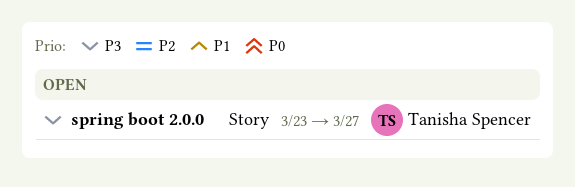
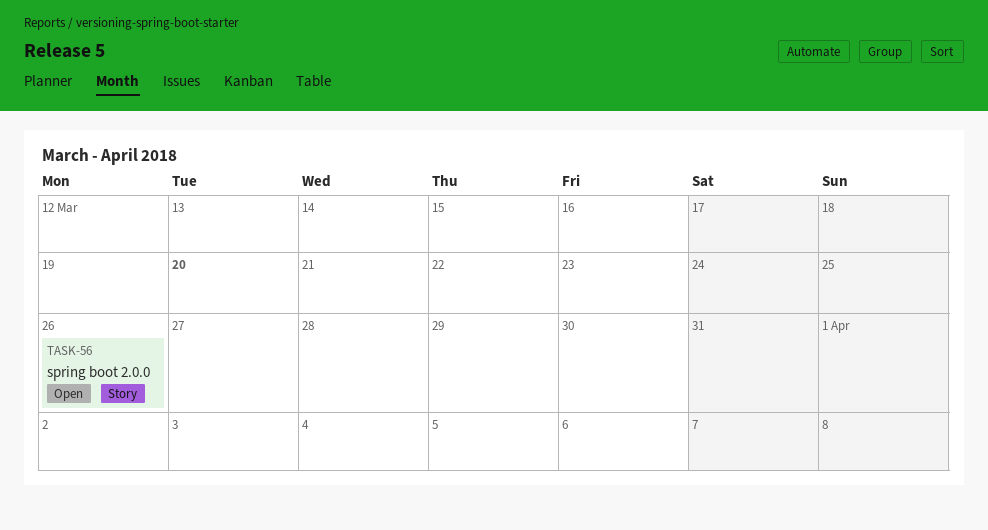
spring boot 2.0.0, due: Mar 27 -> Mar 26

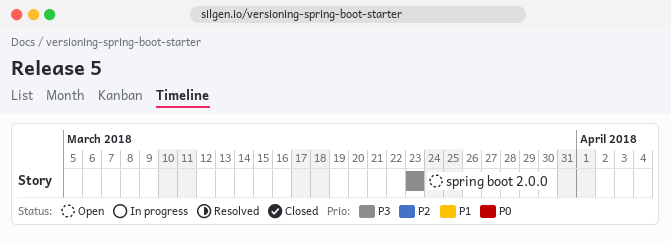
spring boot 2.0.0, due: Mar 26 -> Mar 23

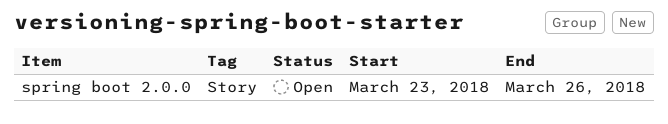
spring boot 2.0.0, due: Mar 23 -> Mar 26

